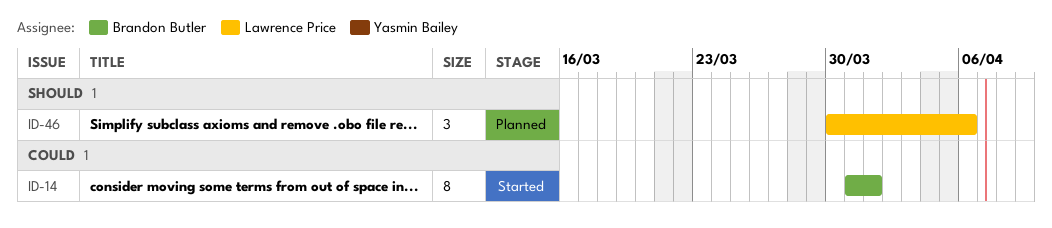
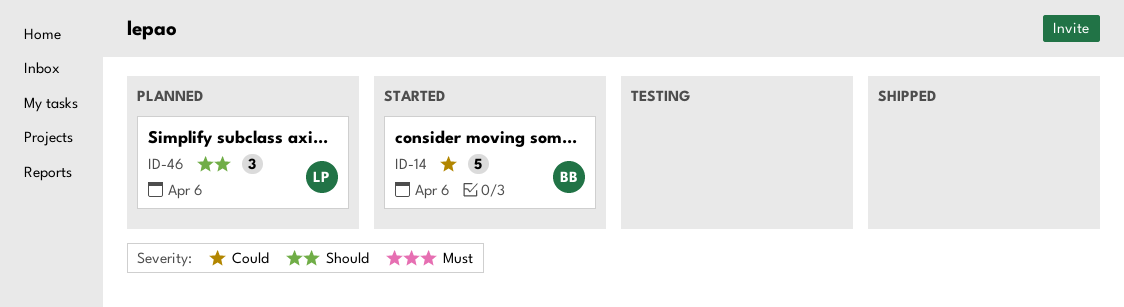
ID-14, estimate: 8 -> 5
ID-14, due: Apr 1 -> Apr 6

